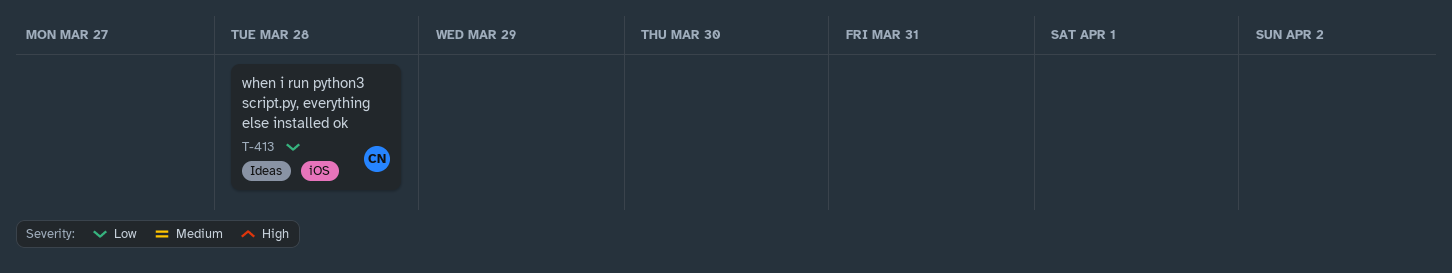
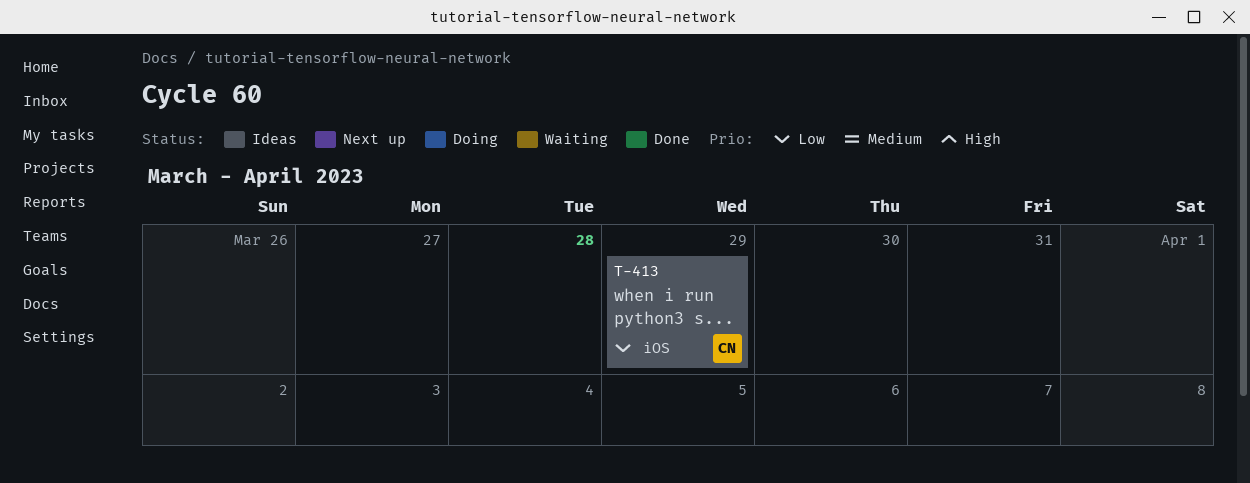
T-413, due: Mar 28 -> Mar 29

